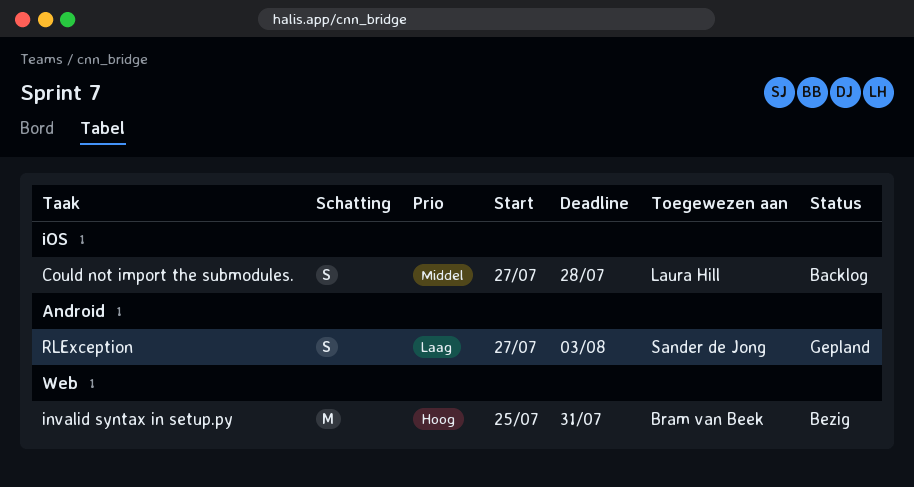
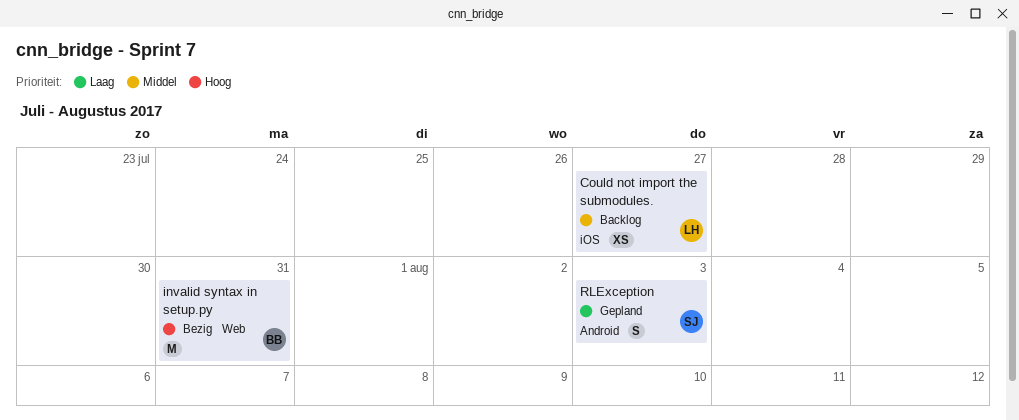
Could not import the submodules., estimate: S -> XS
Could not import the submodules., due: Jul 28 -> Jul 27

